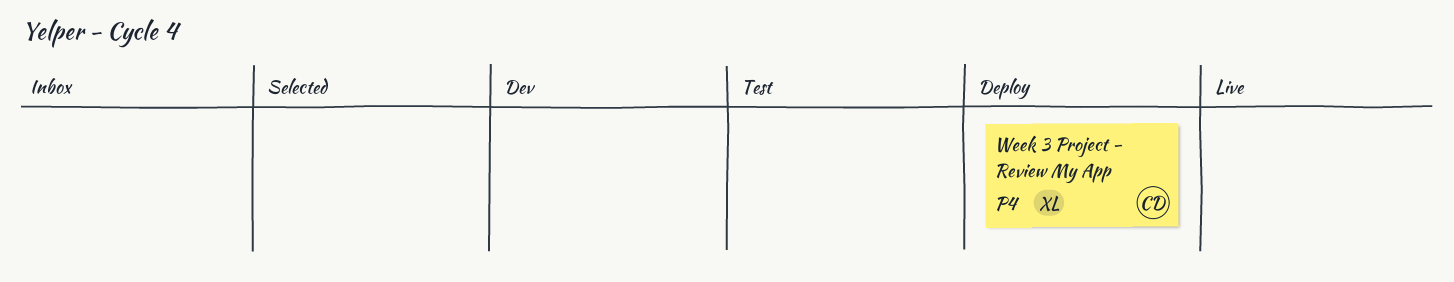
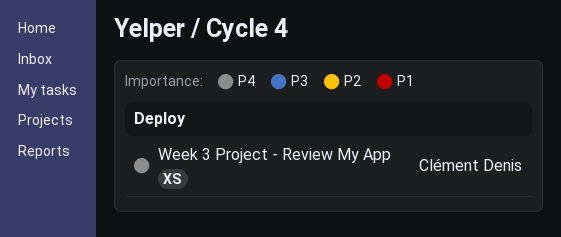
Week 3 Project - Review My App, estimate: XL -> XS

